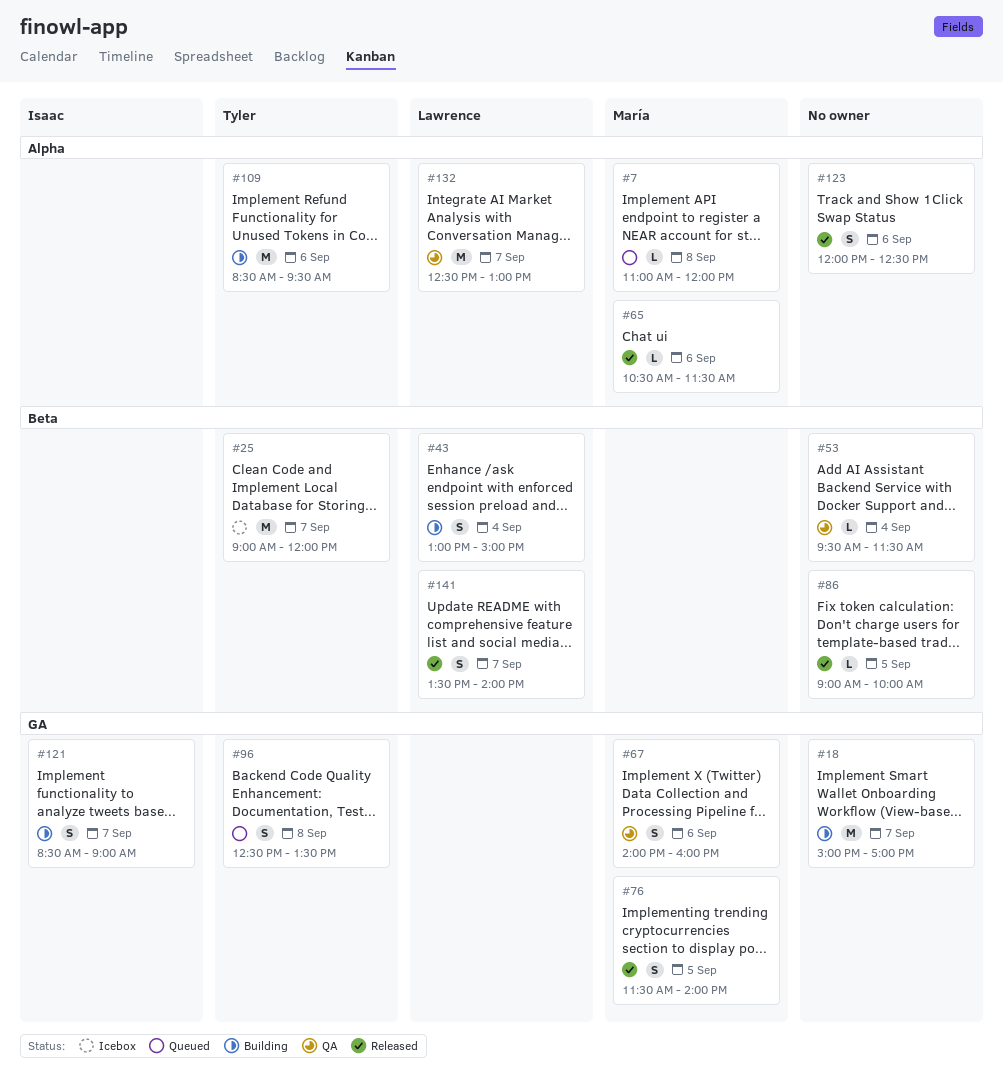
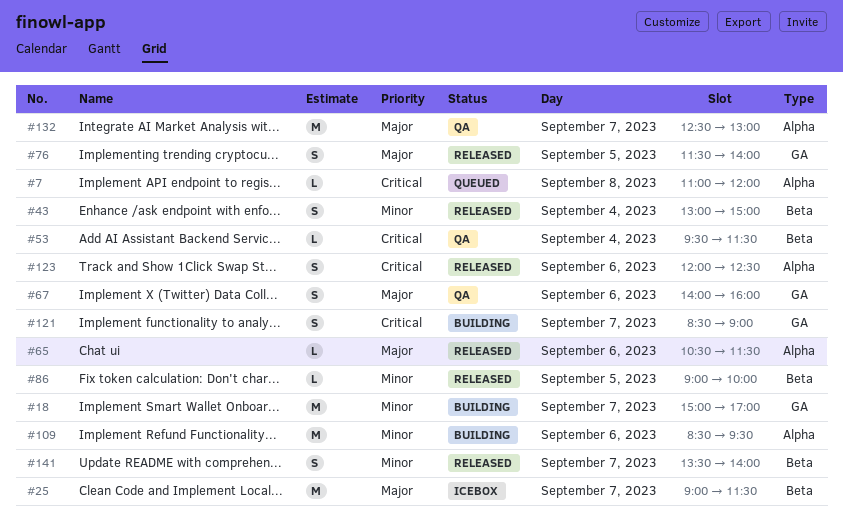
#25, ends: 12:00 -> 11:30
#43, status: Building -> Released
#96: present -> none

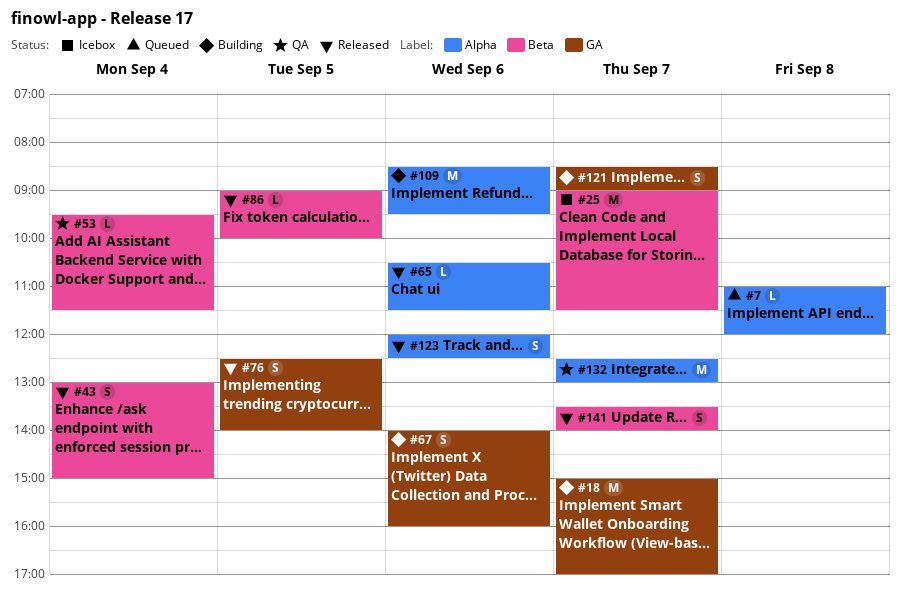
#67, status: QA -> Building
#76, begins: 11:30 -> 12:30

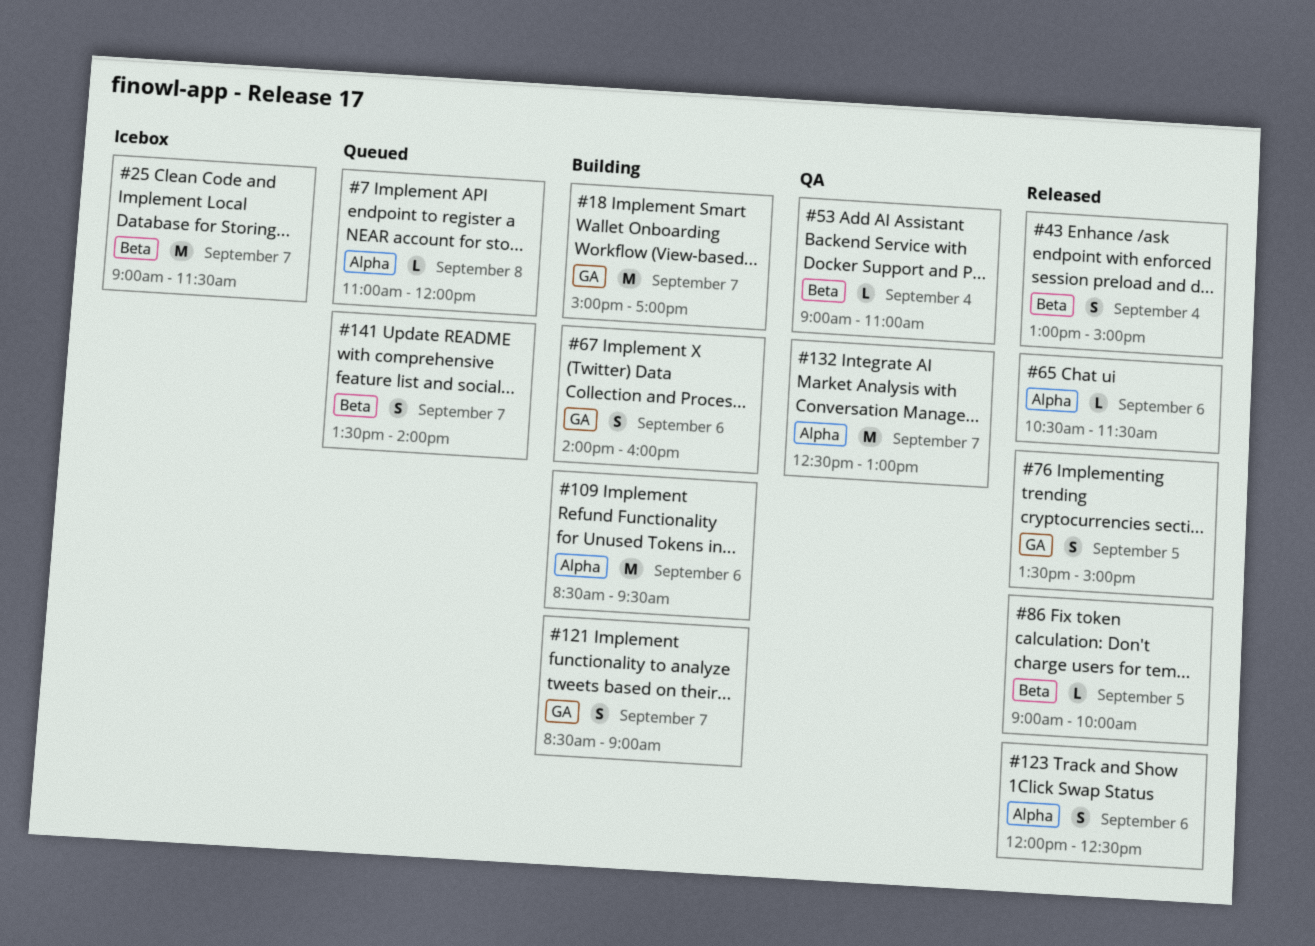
#53, begins: 09:30 -> 09:00
#53, ends: 11:30 -> 11:00
#76, begins: 12:30 -> 13:30
#76, ends: 14:00 -> 15:00
#141, status: Released -> Queued

